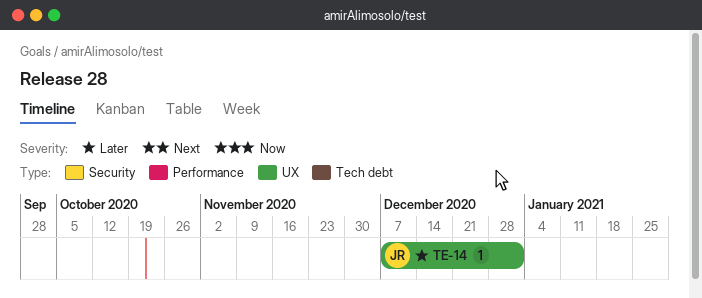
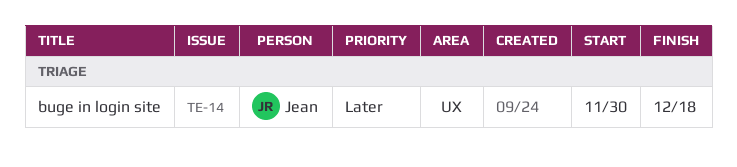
TE-14, start: Dec 7 -> Nov 30
TE-14, due: Jan 1 -> Dec 18

